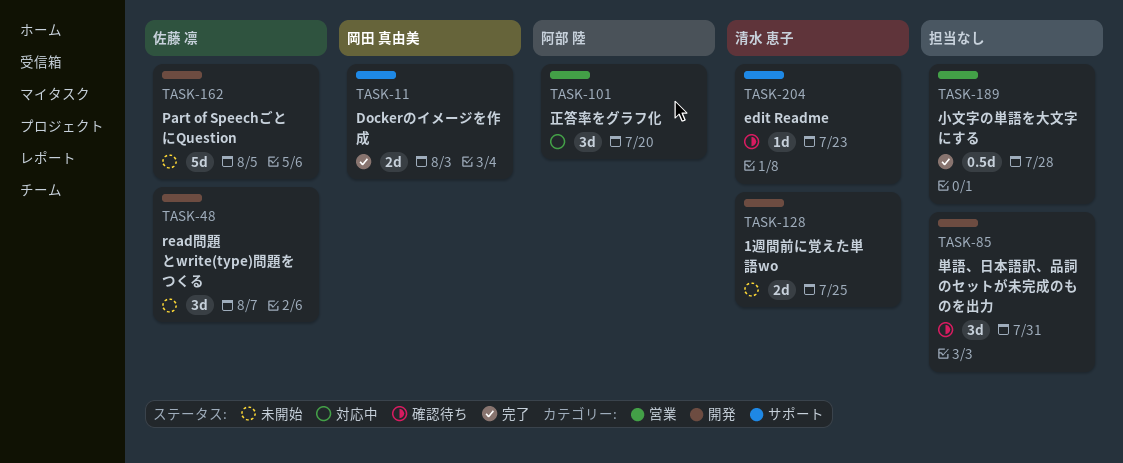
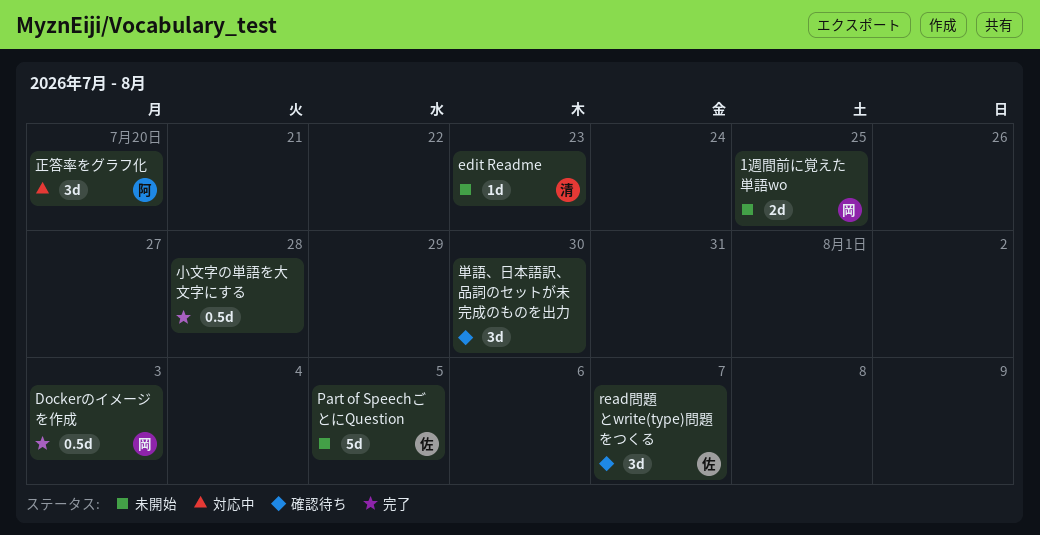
1週間前に覚えた単語wo, owner: 清水 恵子 -> 岡田 真由美
Dockerのイメージを作成, estimate: 2d -> 0.5d
edit Readme, status: 確認待ち -> 未開始
read問題とwrite(type)問題をつくる, status: 未開始 -> 確認待ち
単語、日本語訳、品詞のセットが未完成のものを出力, due: Jul 31 -> Jul 30

